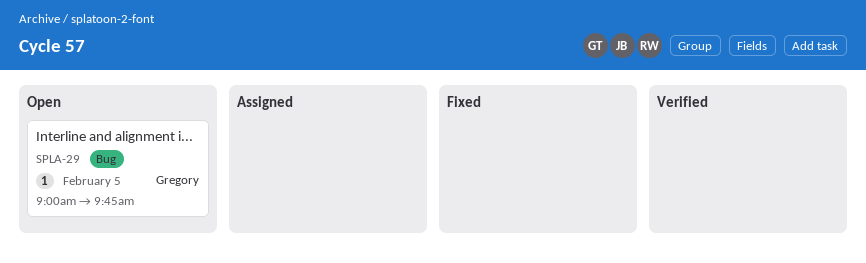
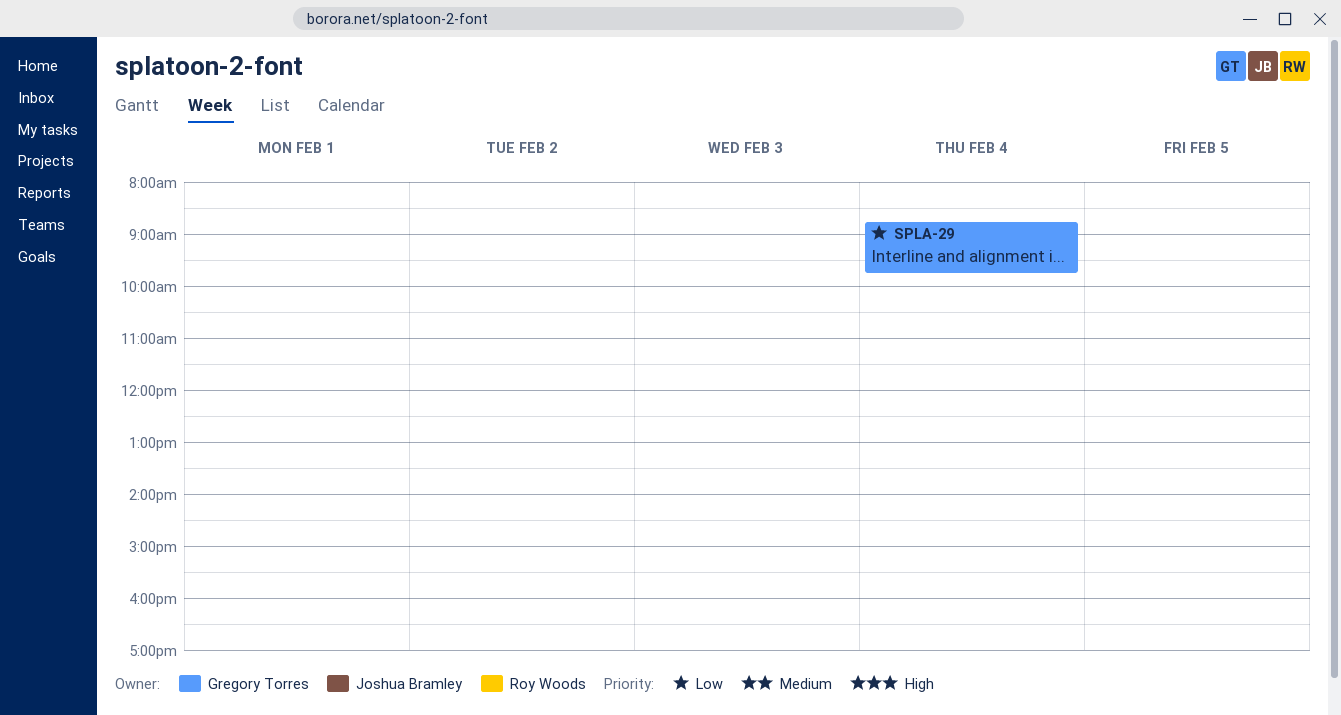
SPLA-29, day: Feb 5 -> Feb 4
SPLA-29, begins: 09:00 -> 08:45

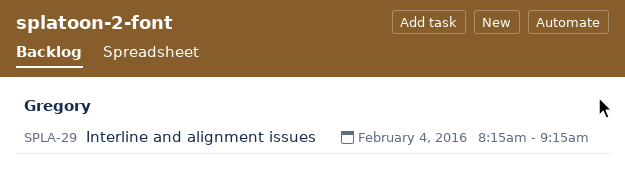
SPLA-29, begins: 08:45 -> 08:15
SPLA-29, ends: 09:45 -> 09:15

